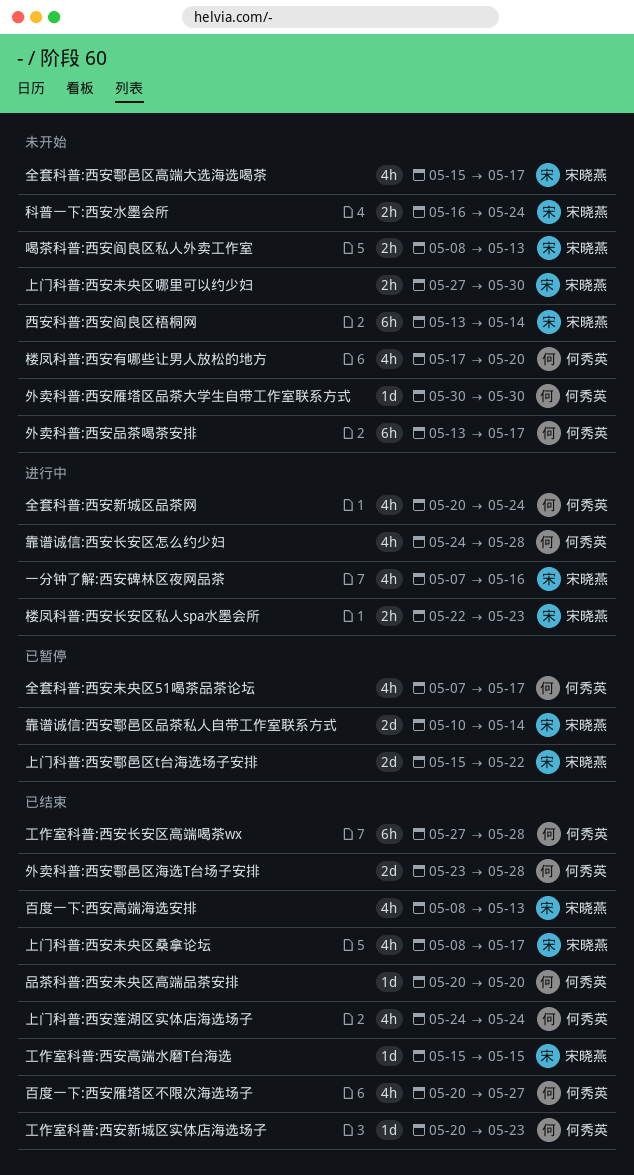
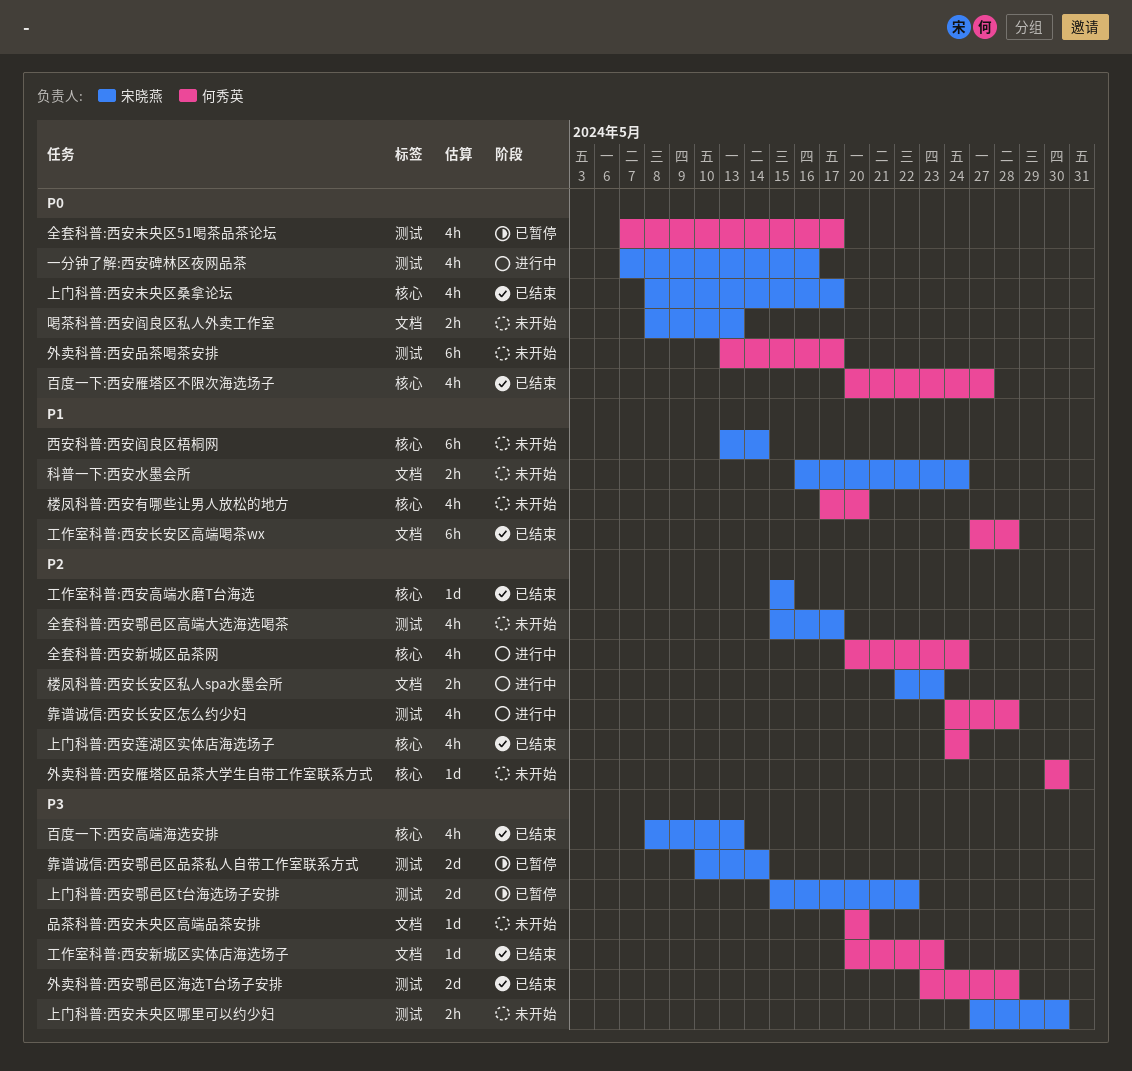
品茶科普:西安未央区高端品茶安排, status: 已结束 -> 未开始

